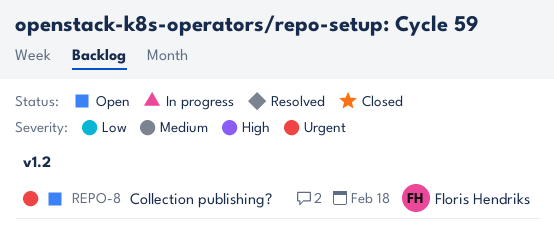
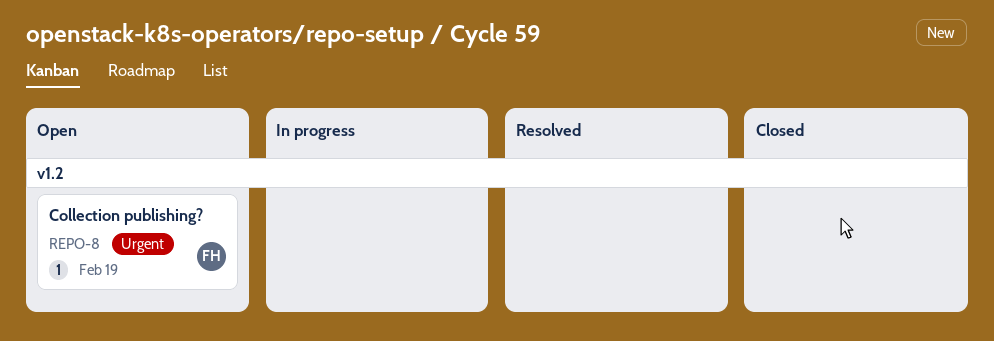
REPO-8, due: Feb 18 -> Feb 19

